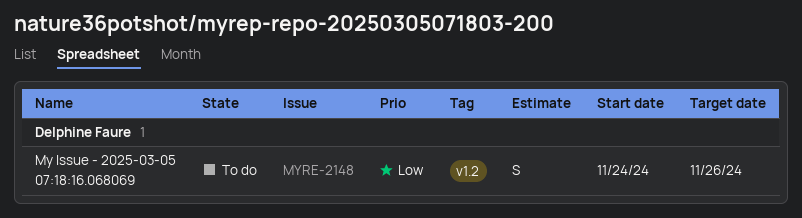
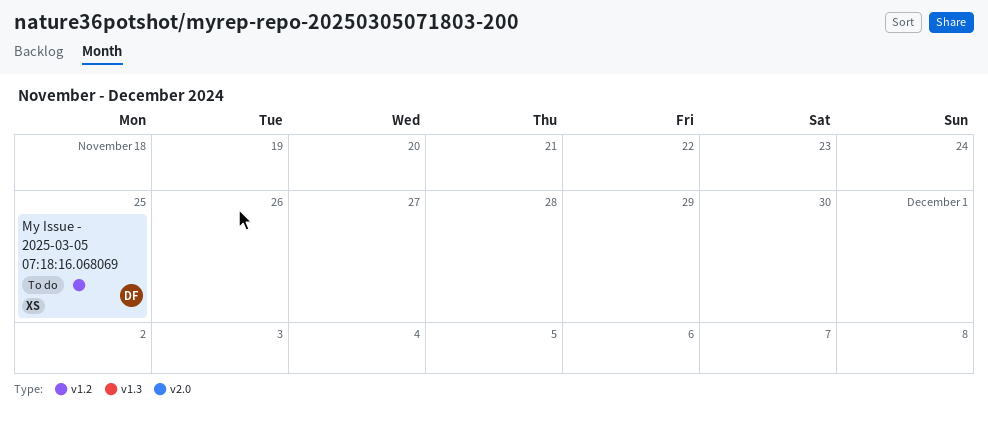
My Issue - 2025-03-05 07:18:16.068069, estimate: S -> XS
My Issue - 2025-03-05 07:18:16.068069, due: Nov 26 -> Nov 25

